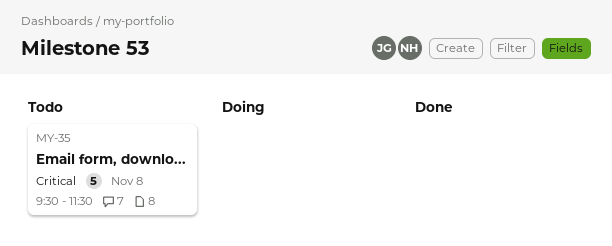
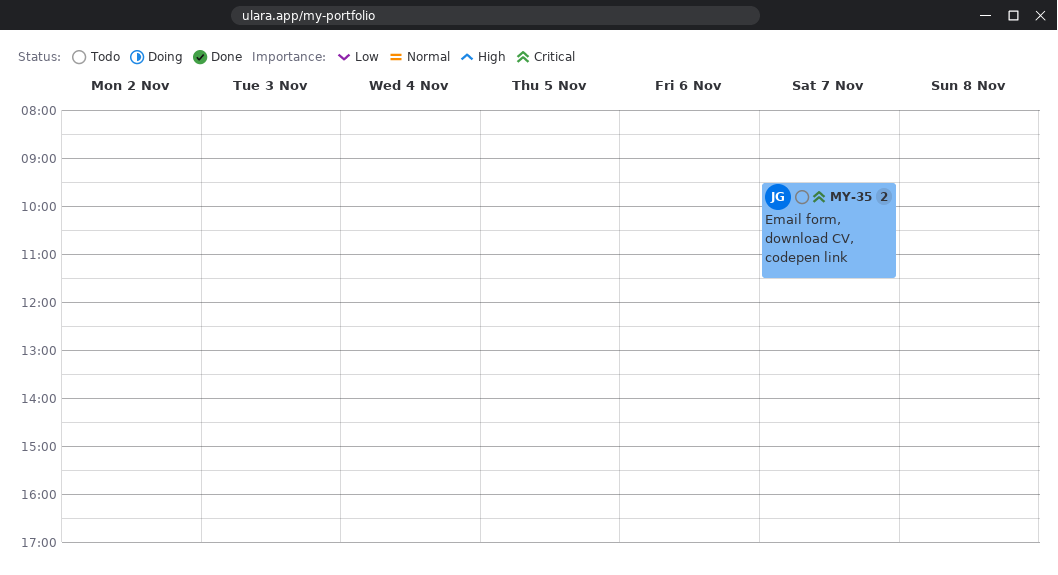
MY-35, estimate: 5 -> 2
MY-35, day: Nov 8 -> Nov 7

